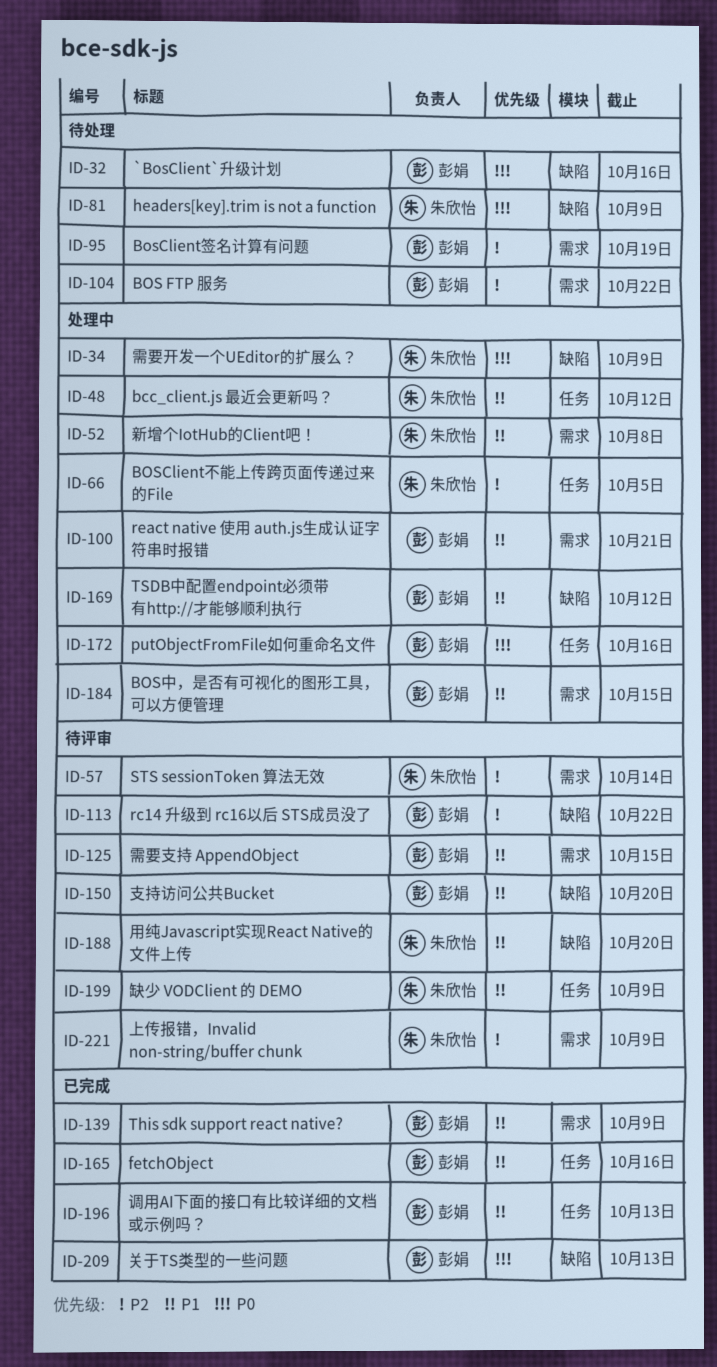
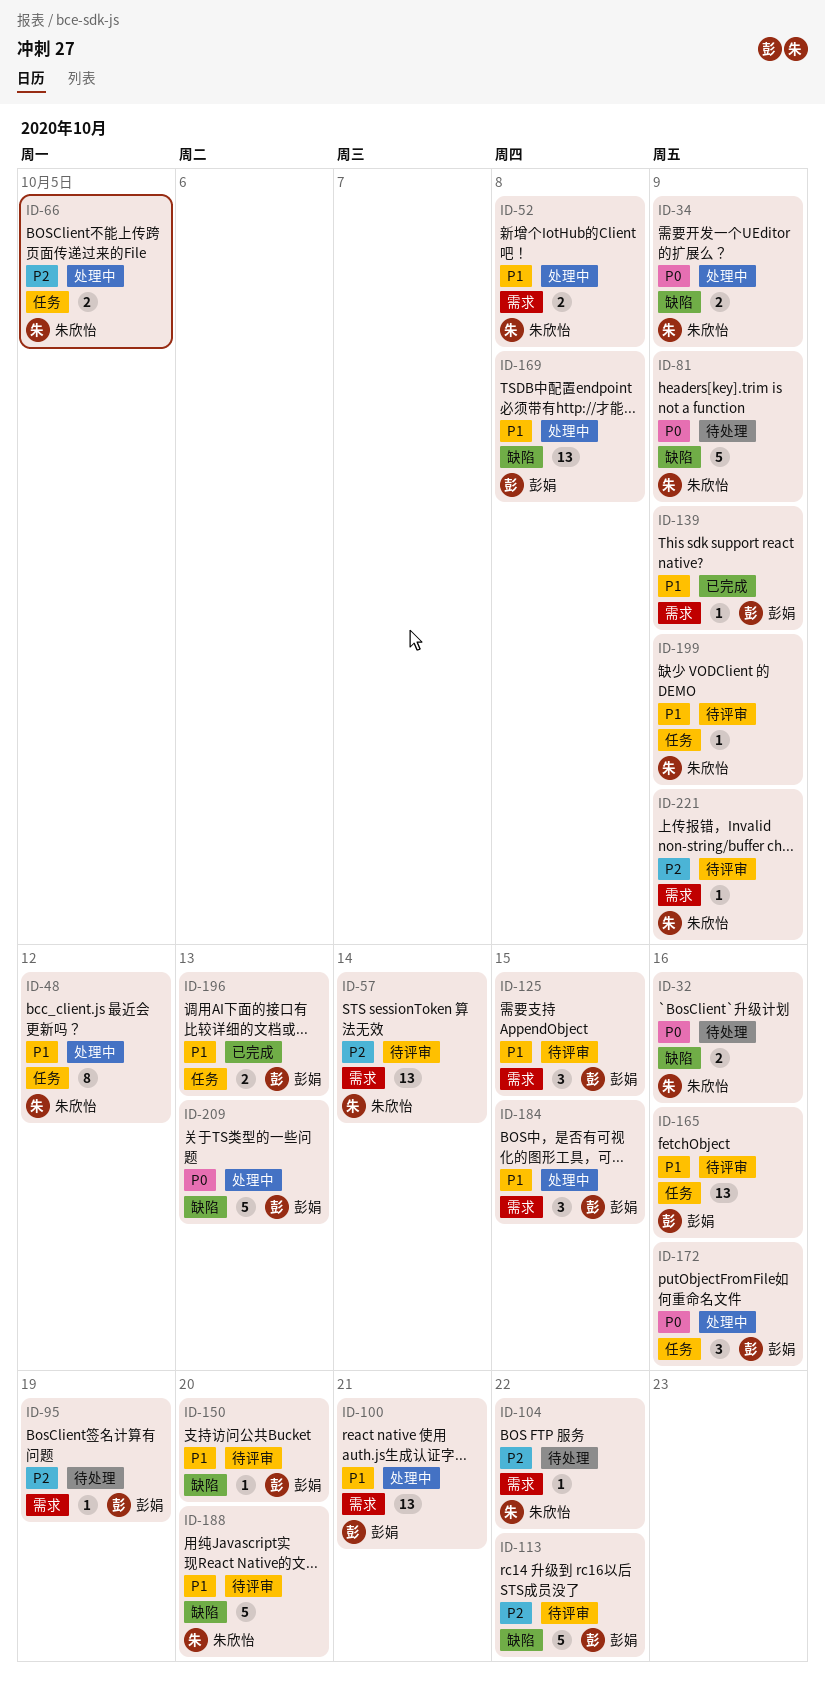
ID-32, owner: 彭娟 -> 朱欣怡
ID-104, owner: 彭娟 -> 朱欣怡
ID-165, status: 已完成 -> 待评审
ID-169, due: Oct 12 -> Oct 8
ID-209, status: 已完成 -> 处理中

